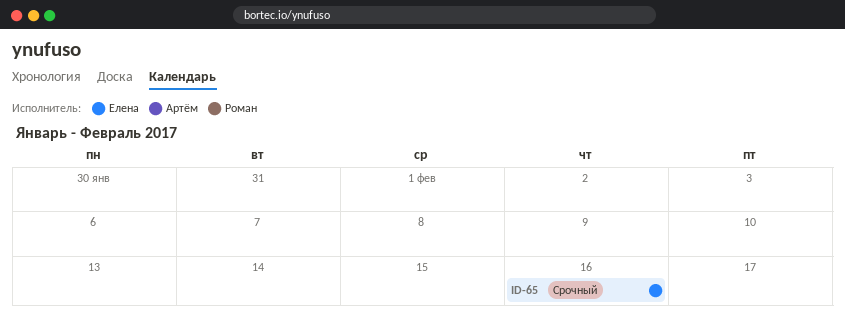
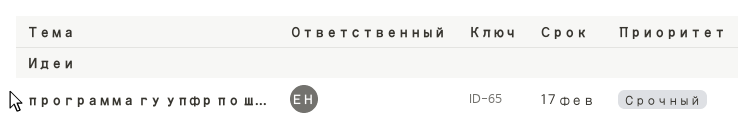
ID-65, due: Feb 16 -> Feb 17

